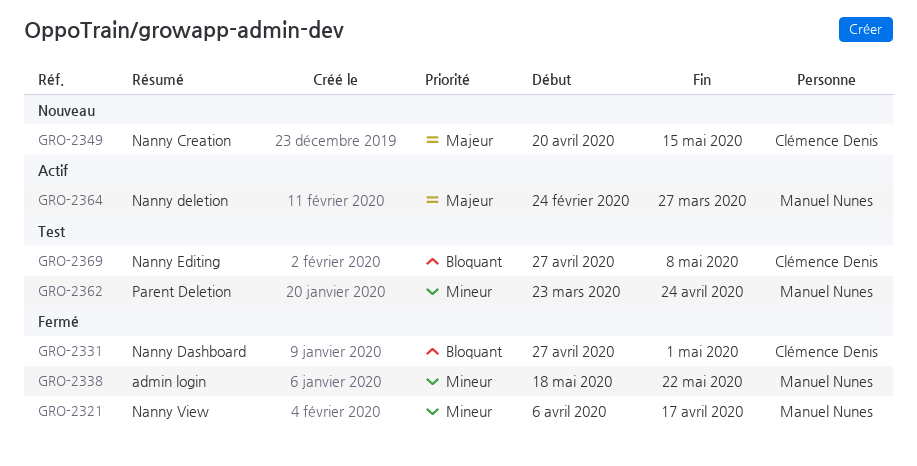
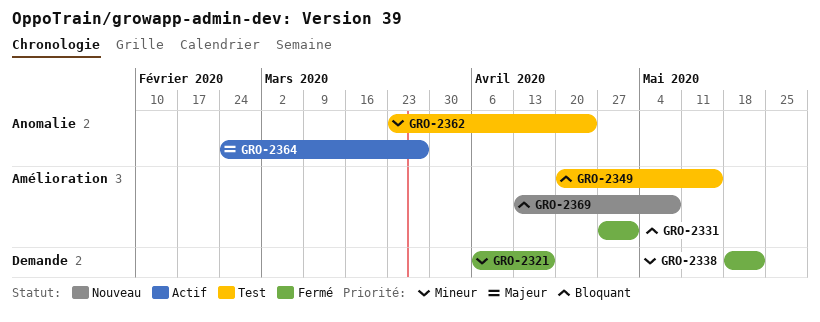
GRO-2349, status: Nouveau -> Test
GRO-2349, priority: Majeur -> Bloquant
GRO-2369, status: Test -> Nouveau
GRO-2369, start: Apr 27 -> Apr 13

